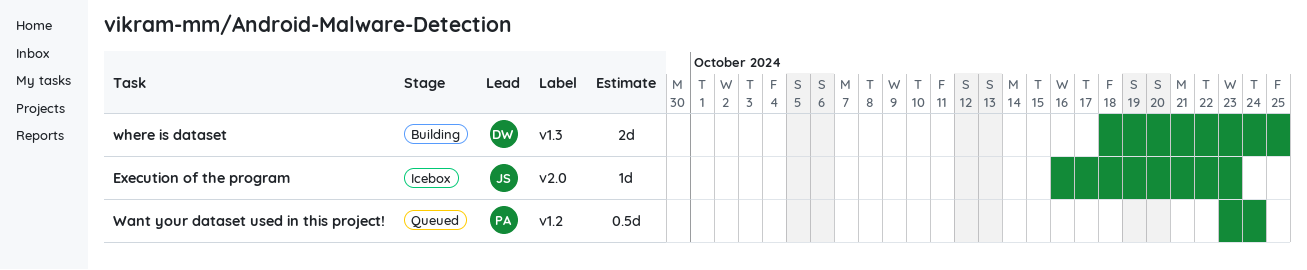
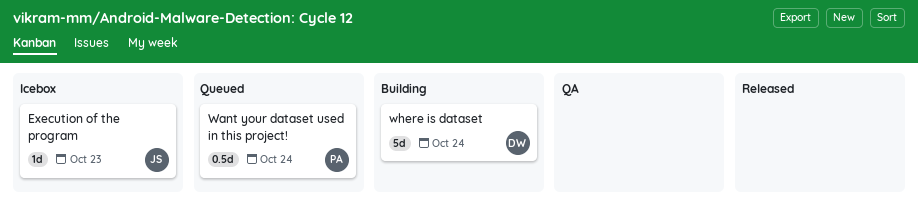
where is dataset, estimate: 2d -> 5d
where is dataset, due: Oct 25 -> Oct 24

